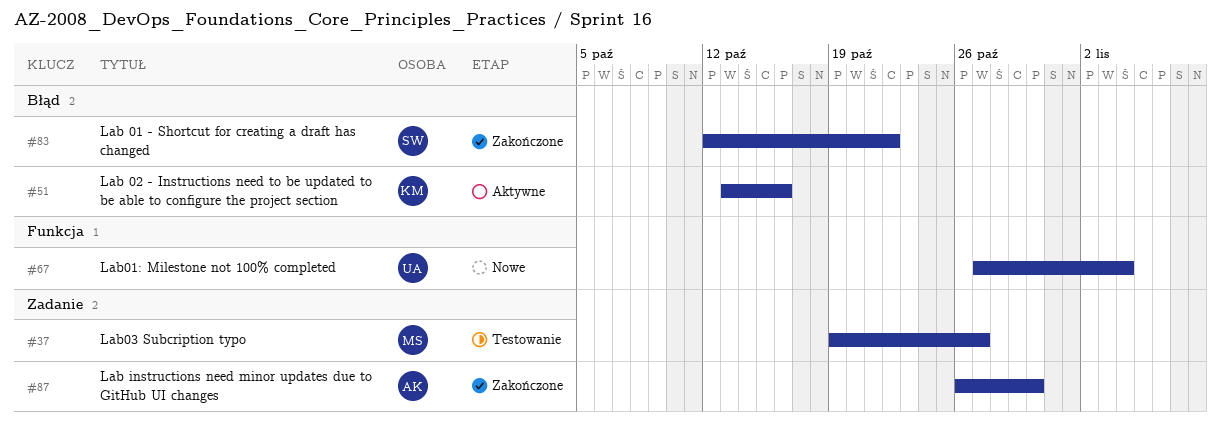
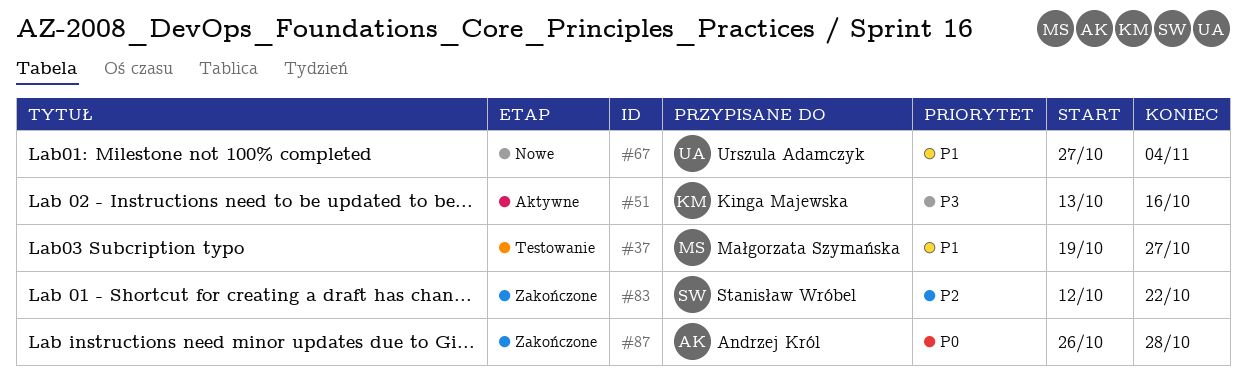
#87, due: Oct 30 -> Oct 28

